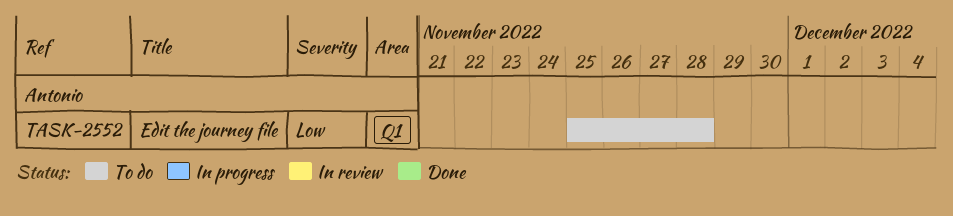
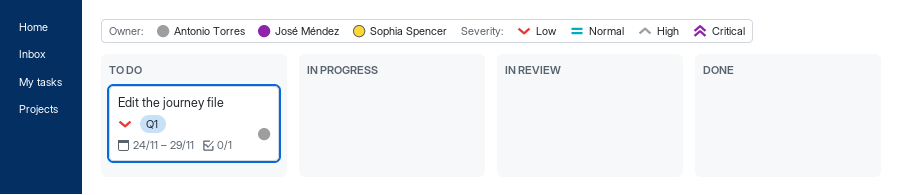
Edit the journey file, start: Nov 25 -> Nov 24
Edit the journey file, due: Nov 28 -> Nov 29

